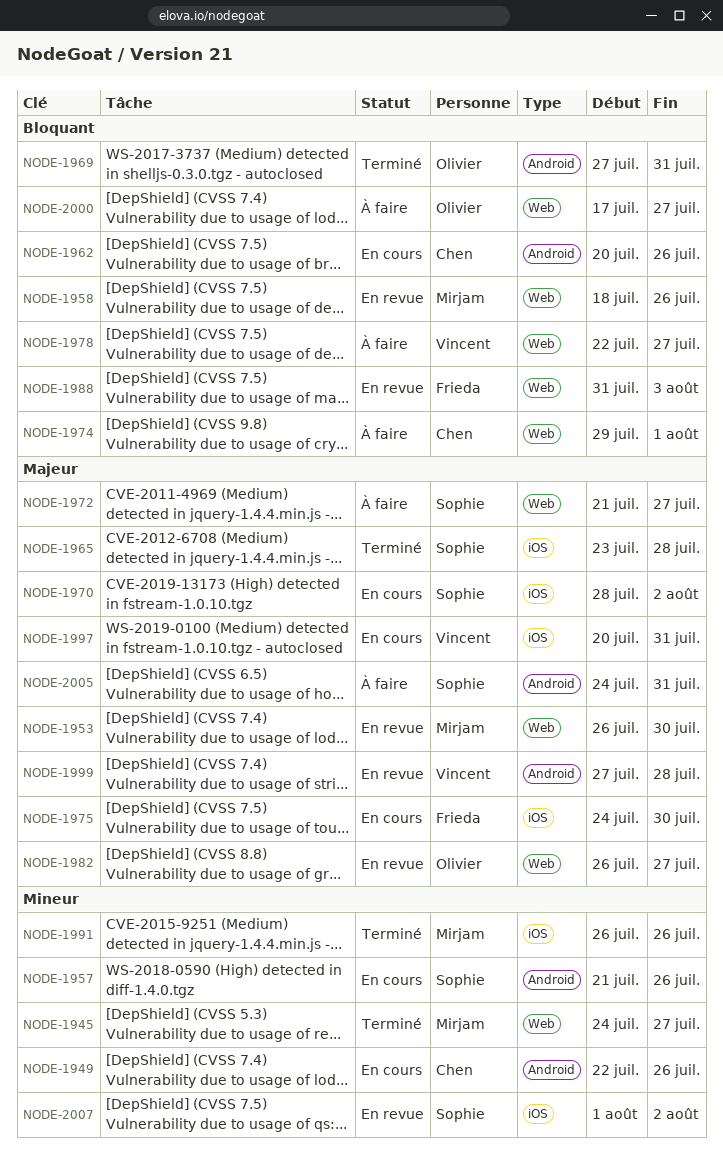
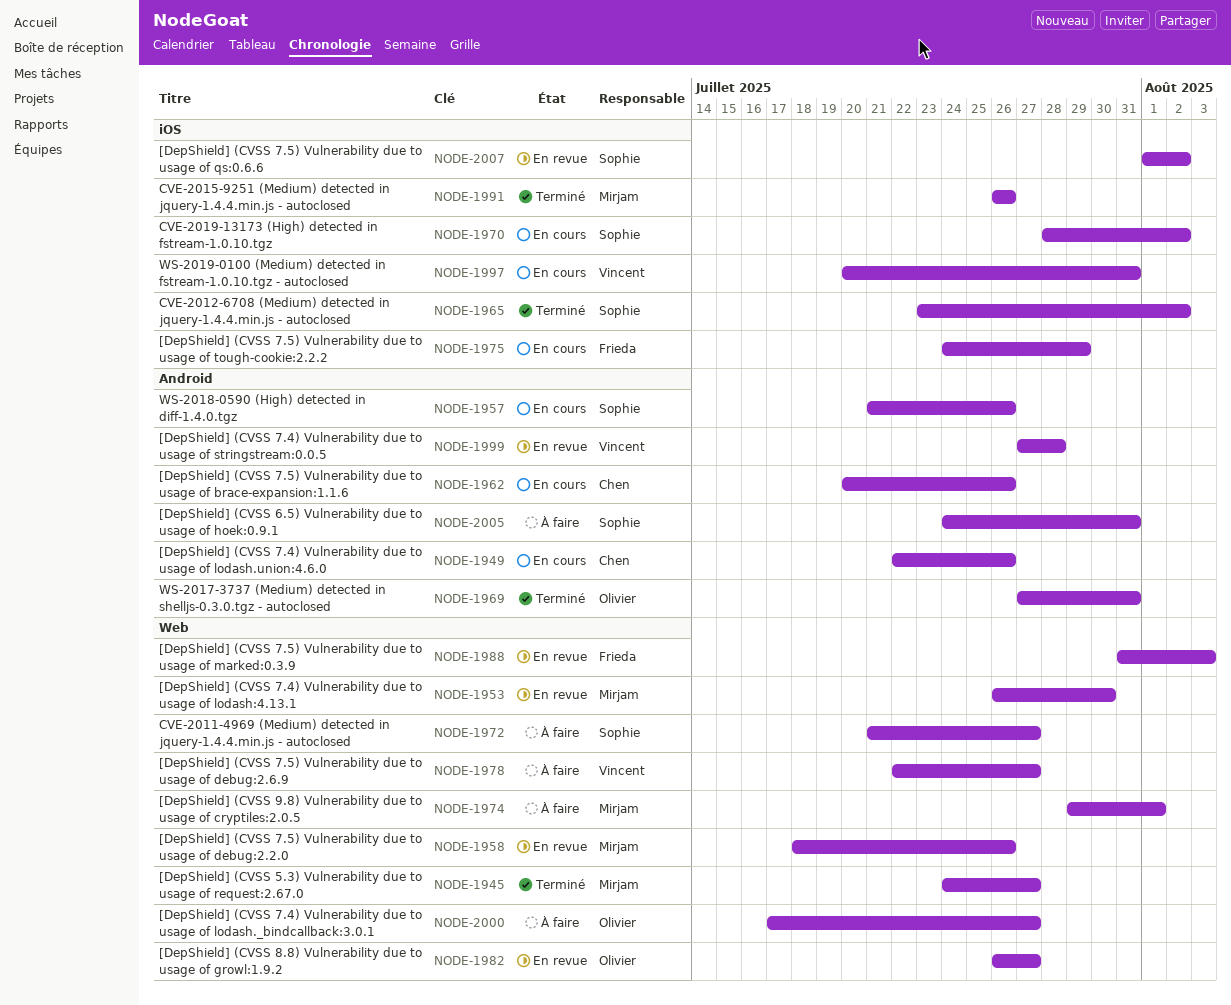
NODE-1965, due: Jul 28 -> Aug 2
NODE-1974, owner: Chen -> Mirjam
NODE-1975, due: Jul 30 -> Jul 29

